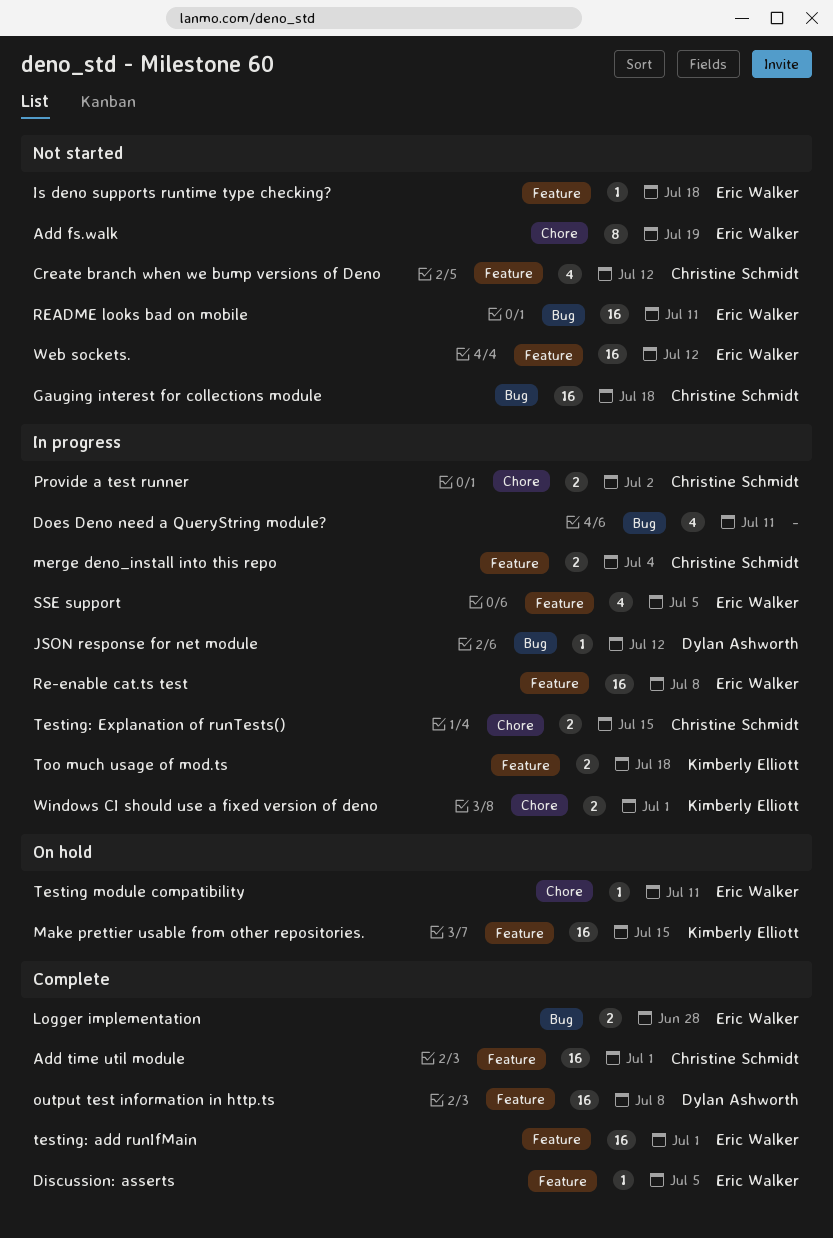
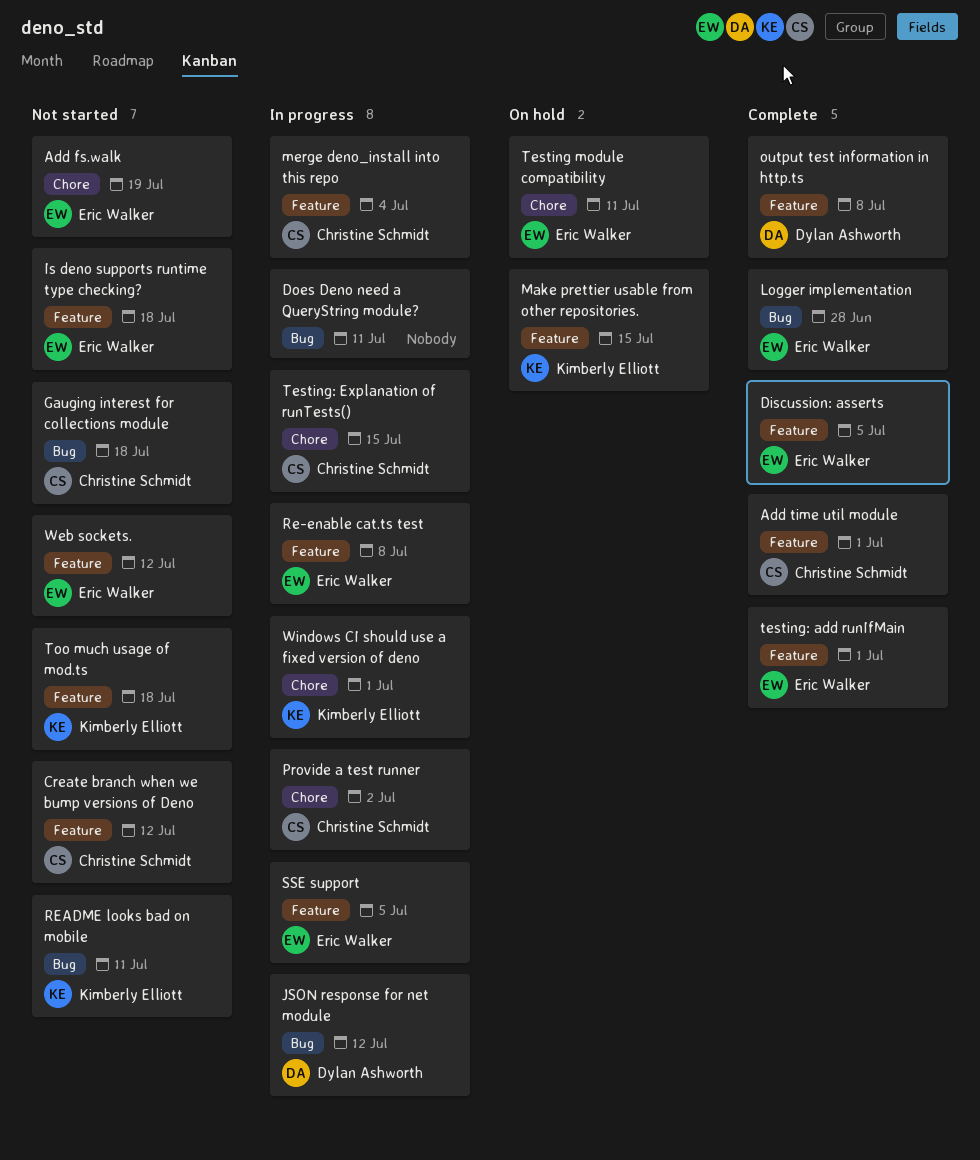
README looks bad on mobile, owner: Eric Walker -> Kimberly Elliott
Too much usage of mod.ts, status: In progress -> Not started

